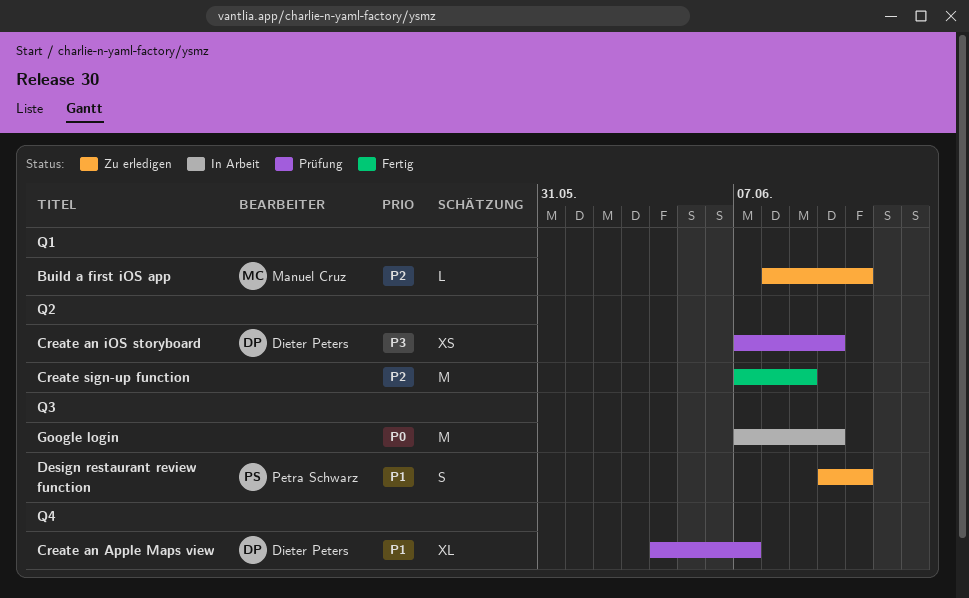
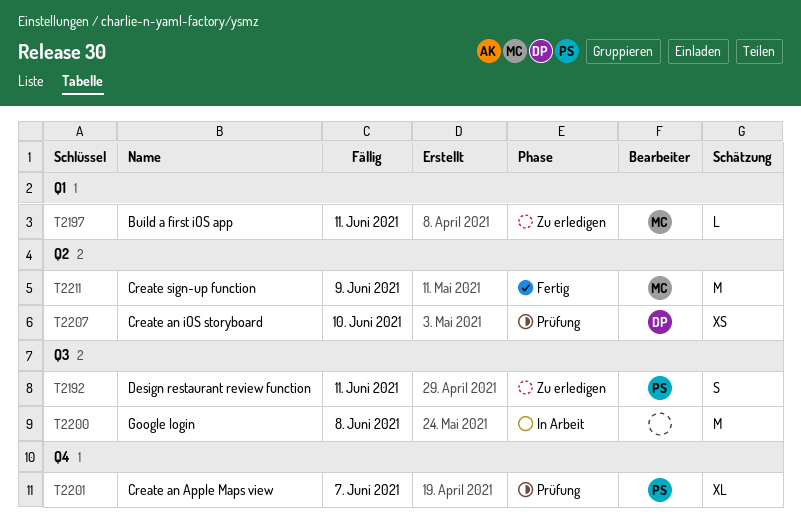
Create an Apple Maps view, owner: Dieter Peters -> Petra Schwarz
Create sign-up function, owner: none -> Manuel Cruz
Google login, due: Jun 10 -> Jun 8

